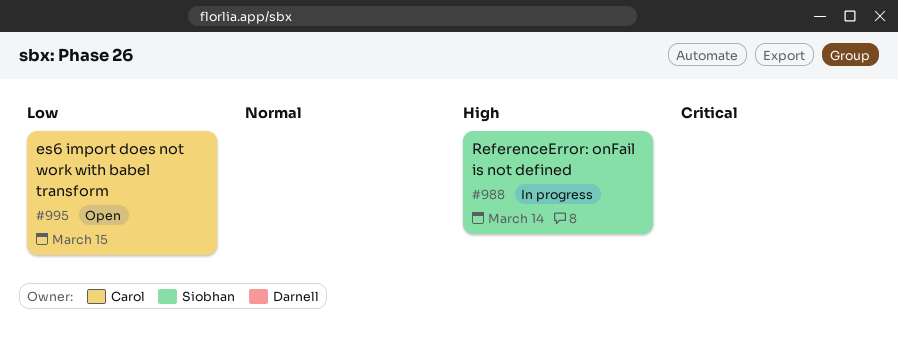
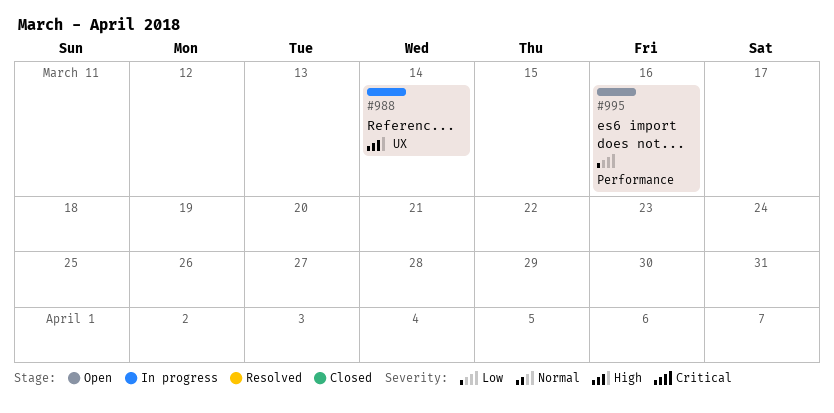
#995, due: Mar 15 -> Mar 16

